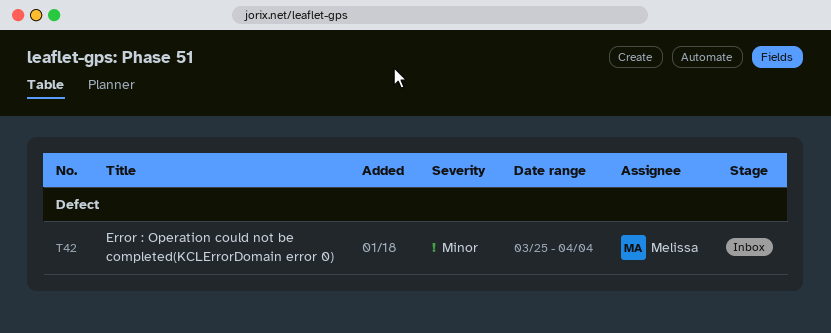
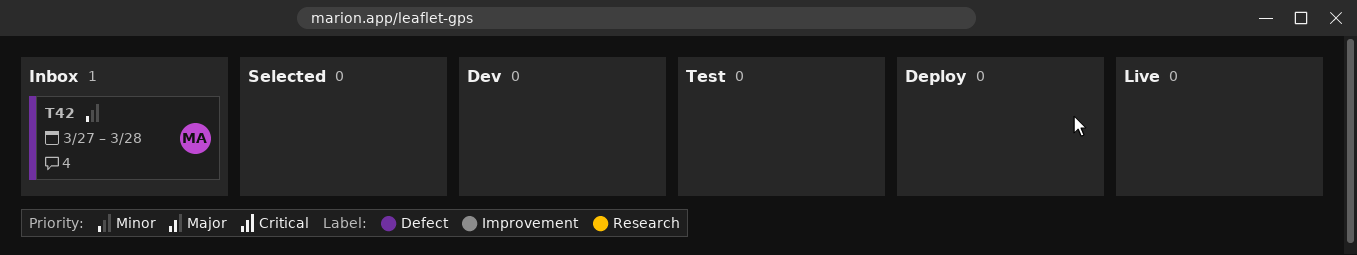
T42, start: Mar 25 -> Mar 27
T42, due: Apr 4 -> Mar 28

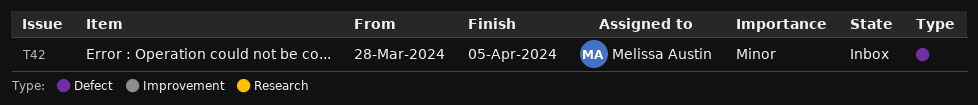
T42, start: Mar 27 -> Mar 28
T42, due: Mar 28 -> Apr 5

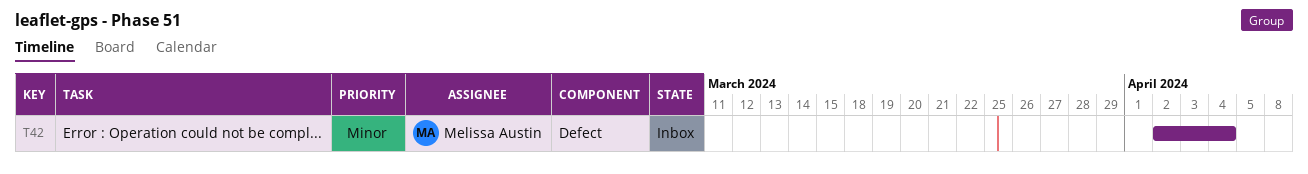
T42, start: Mar 28 -> Apr 2
T42, due: Apr 5 -> Apr 4

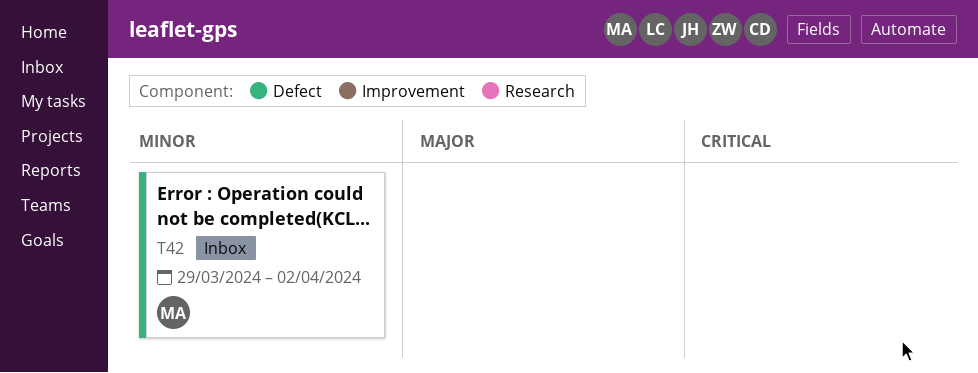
T42, start: Apr 2 -> Mar 29
T42, due: Apr 4 -> Apr 2

